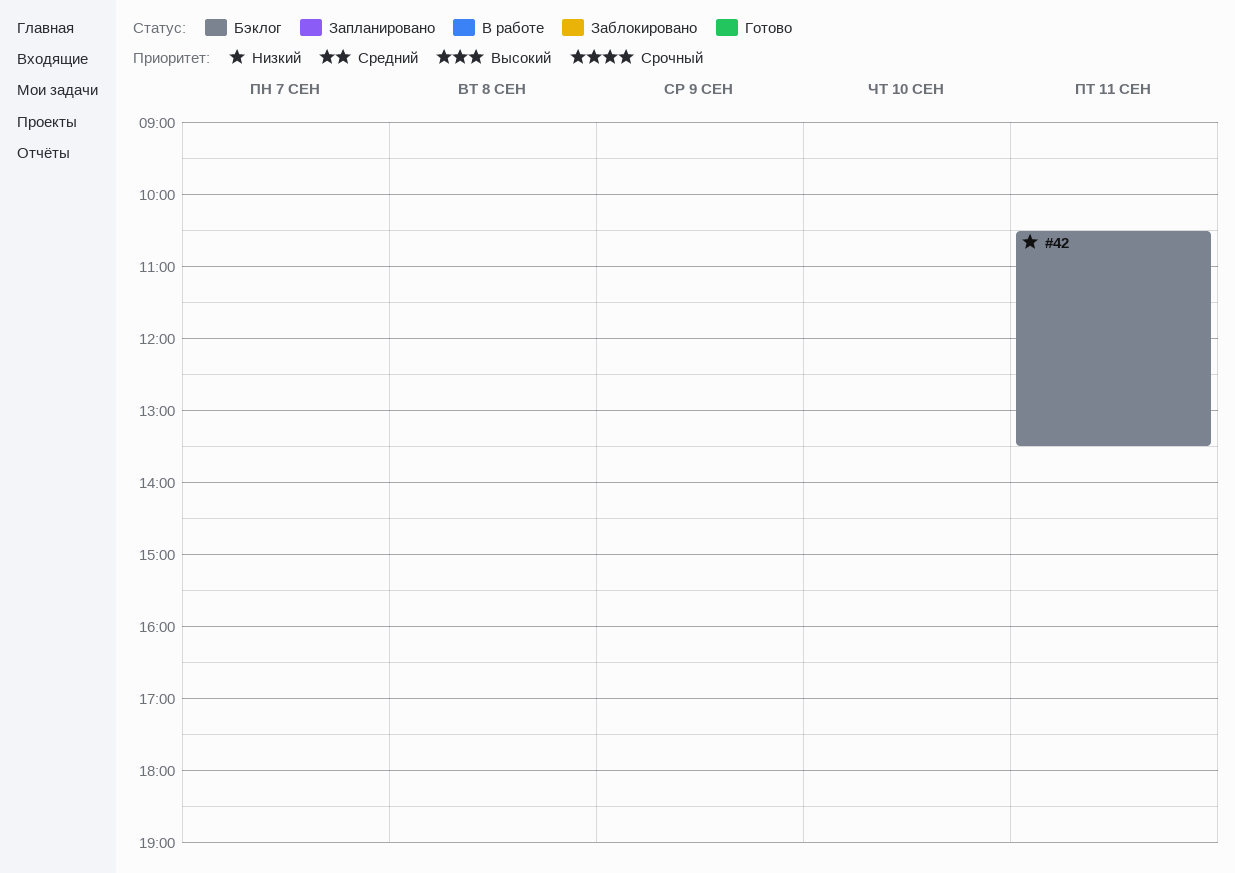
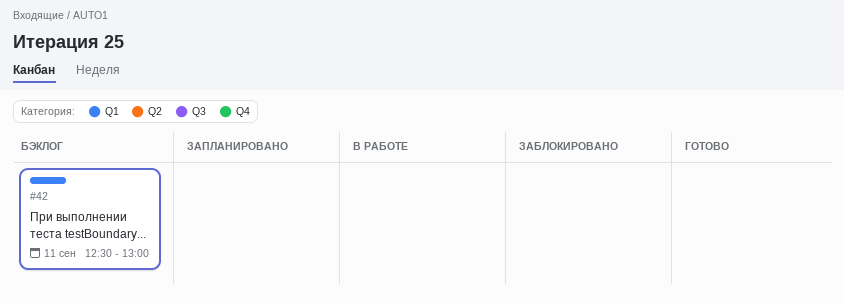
#42, begins: 10:30 -> 12:30
#42, ends: 13:30 -> 13:00

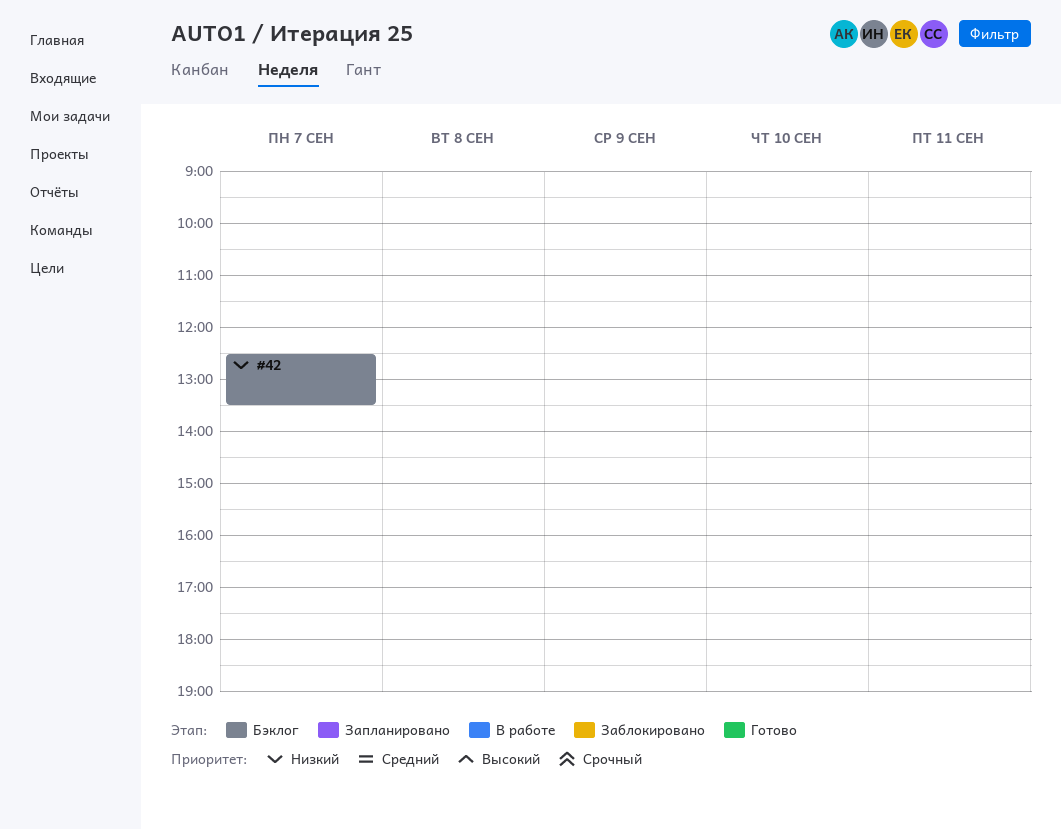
#42, day: Sep 11 -> Sep 7
#42, ends: 13:00 -> 13:30

